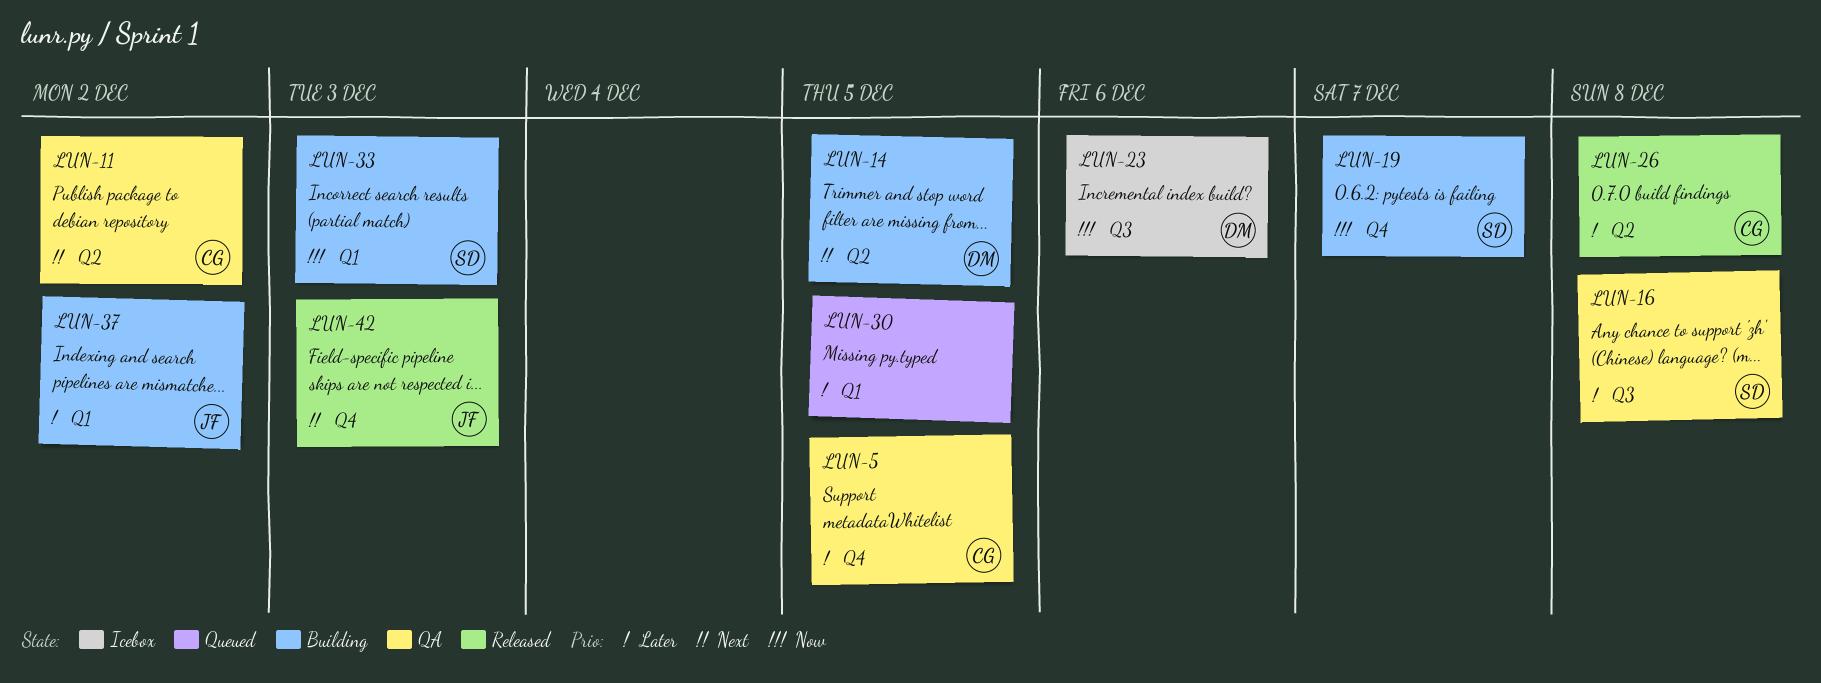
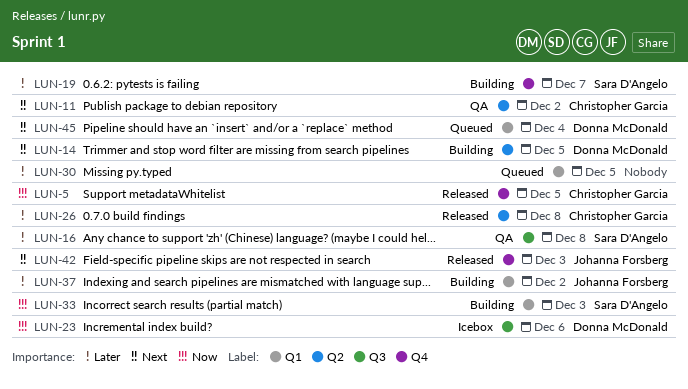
LUN-5, status: QA -> Released
LUN-5, priority: Later -> Now
LUN-19, priority: Now -> Later
LUN-45: none -> present

